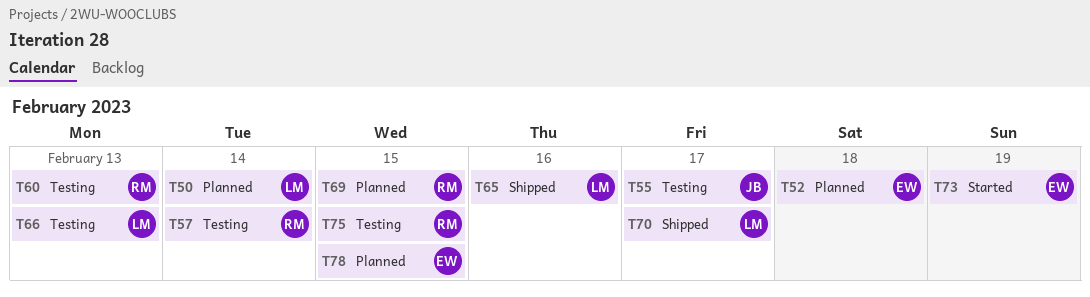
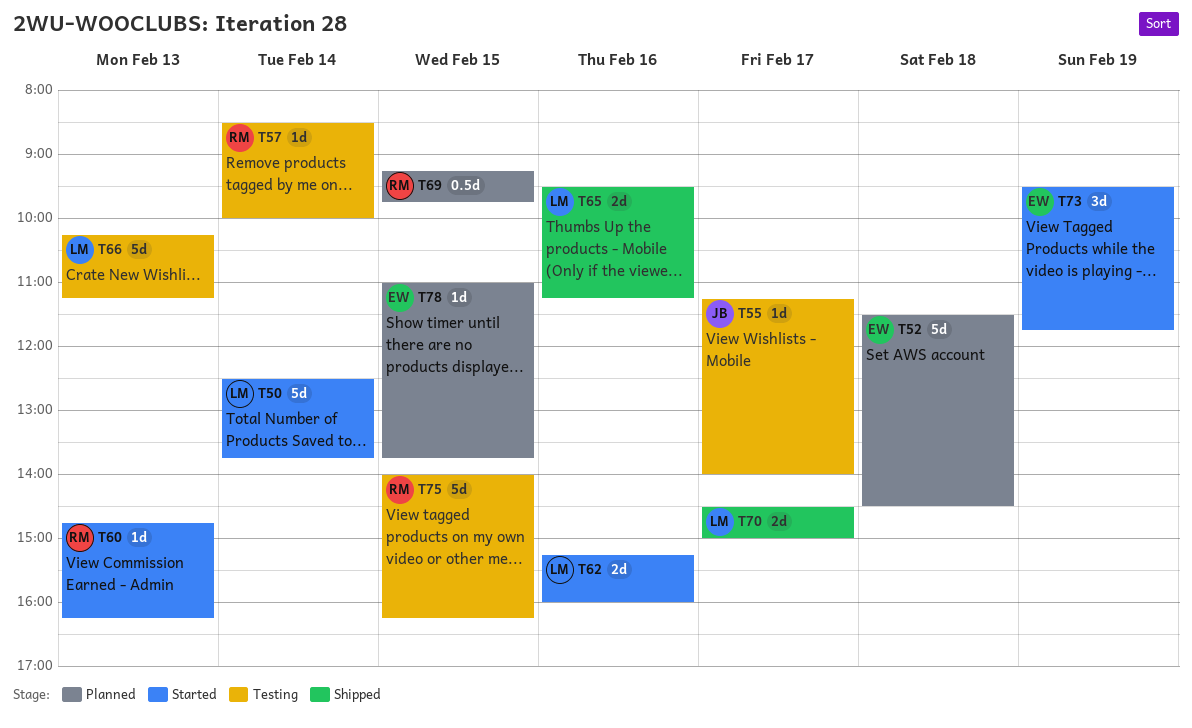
T50, status: Planned -> Started
T60, status: Testing -> Started
T62: none -> present

